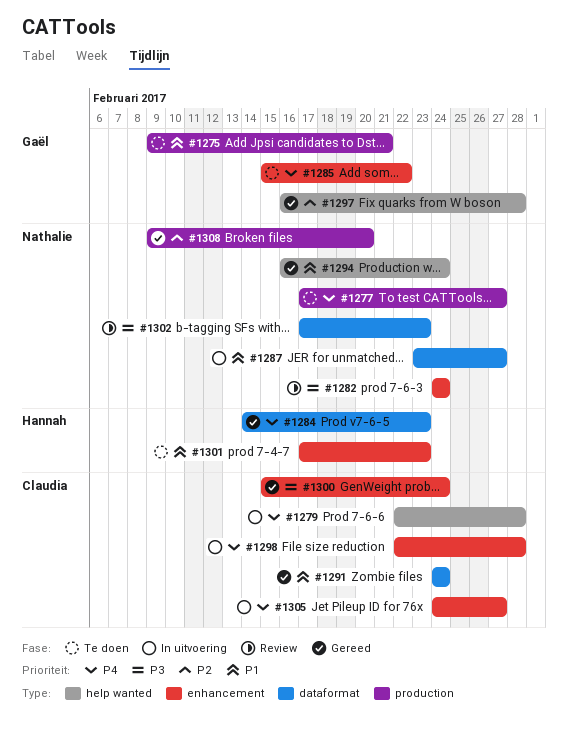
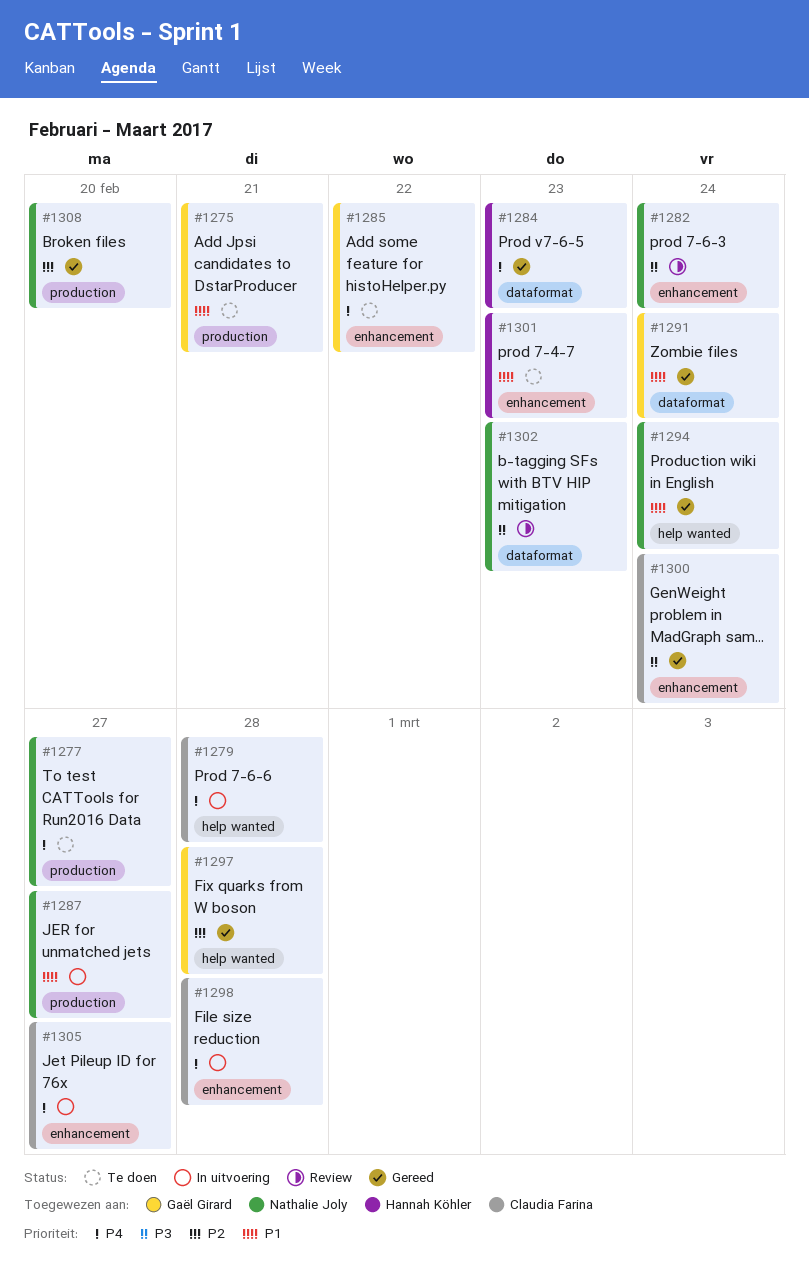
#1287, label: dataformat -> production
#1291, owner: Claudia Farina -> Gaël Girard

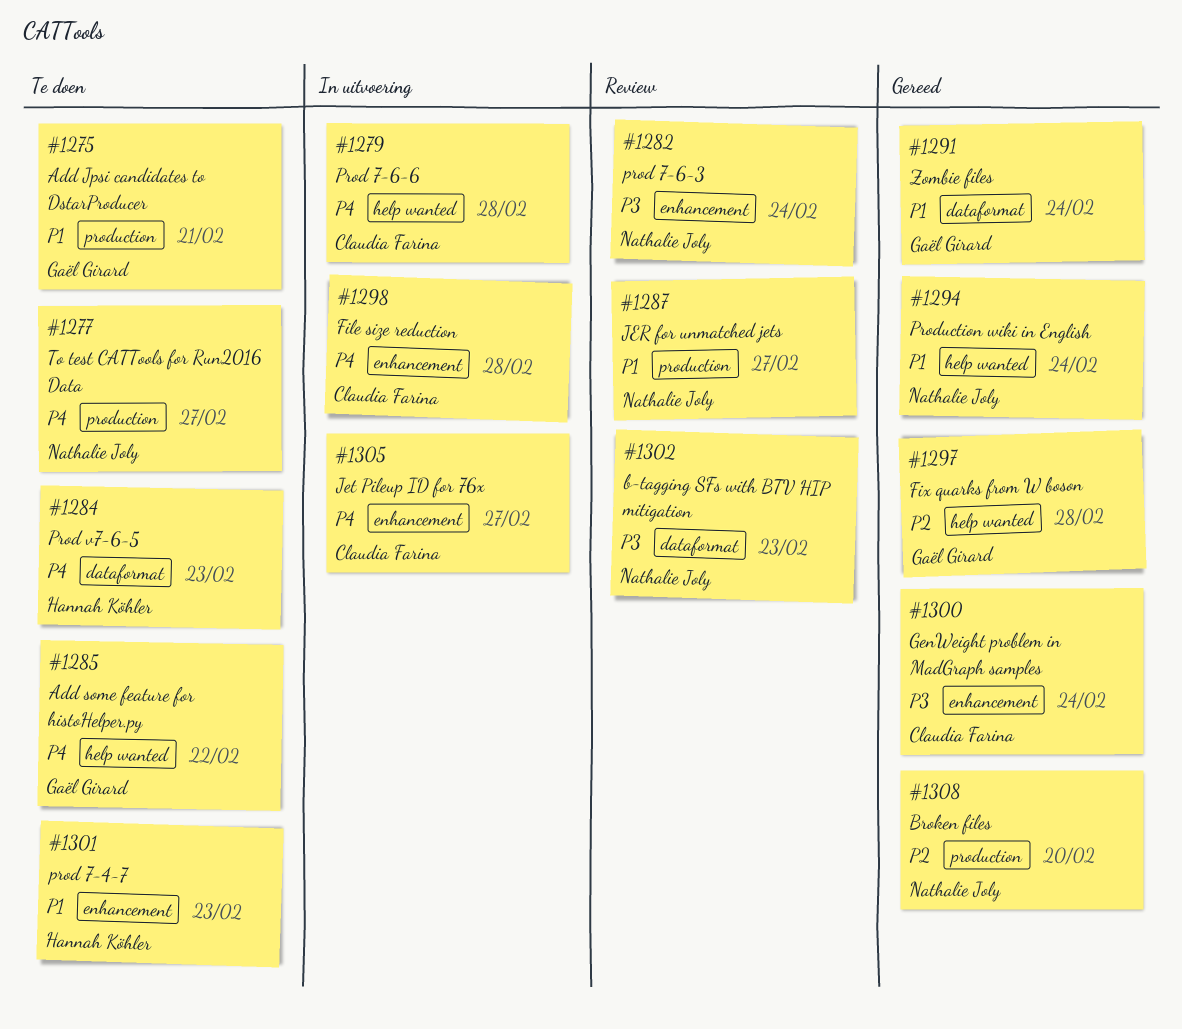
#1284, status: Gereed -> Te doen
#1285, label: enhancement -> help wanted
#1287, status: In uitvoering -> Review

